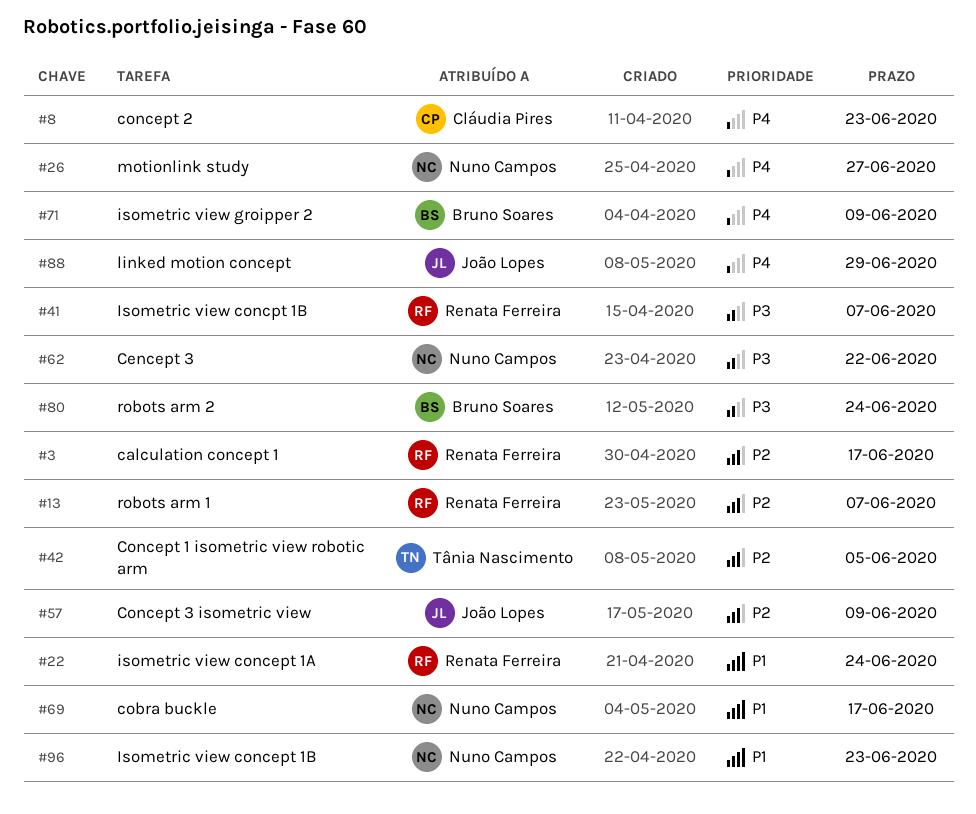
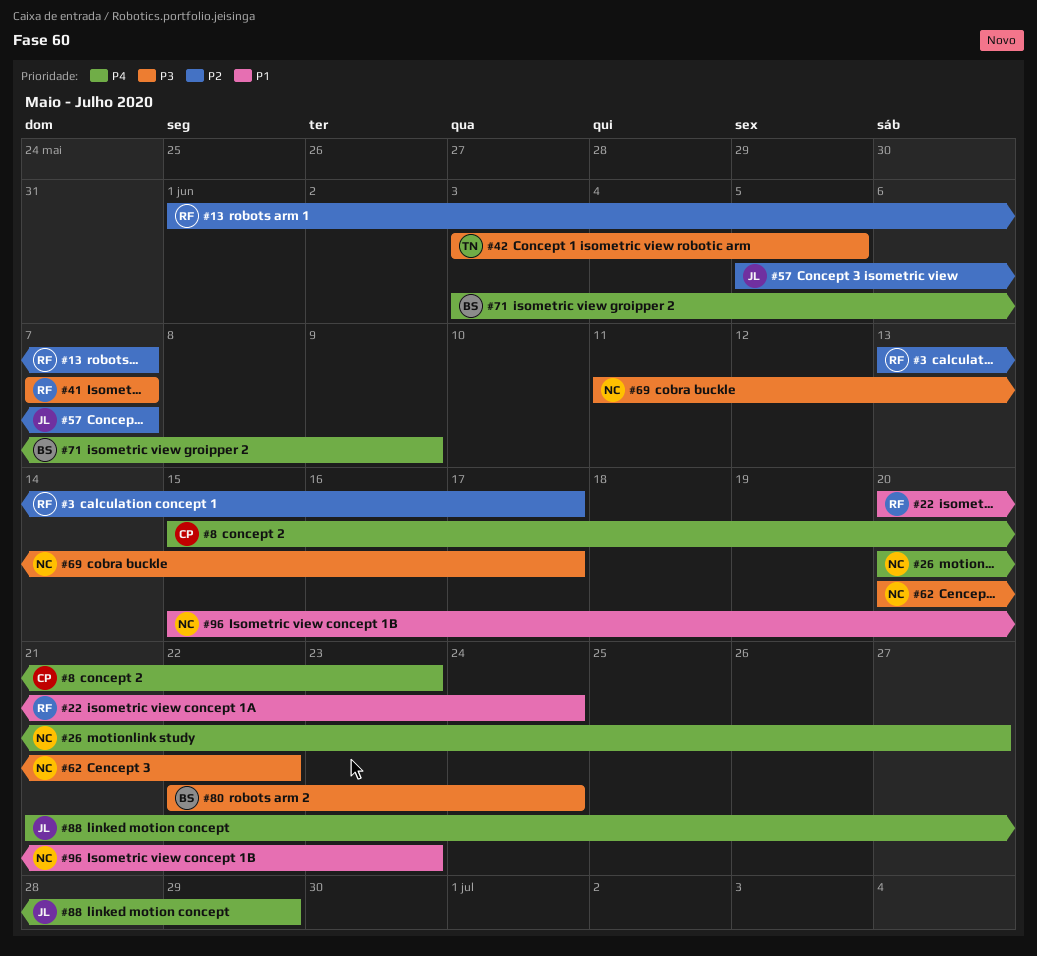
#42, priority: P2 -> P3
#57, due: Jun 9 -> Jun 7
#69, priority: P1 -> P3

